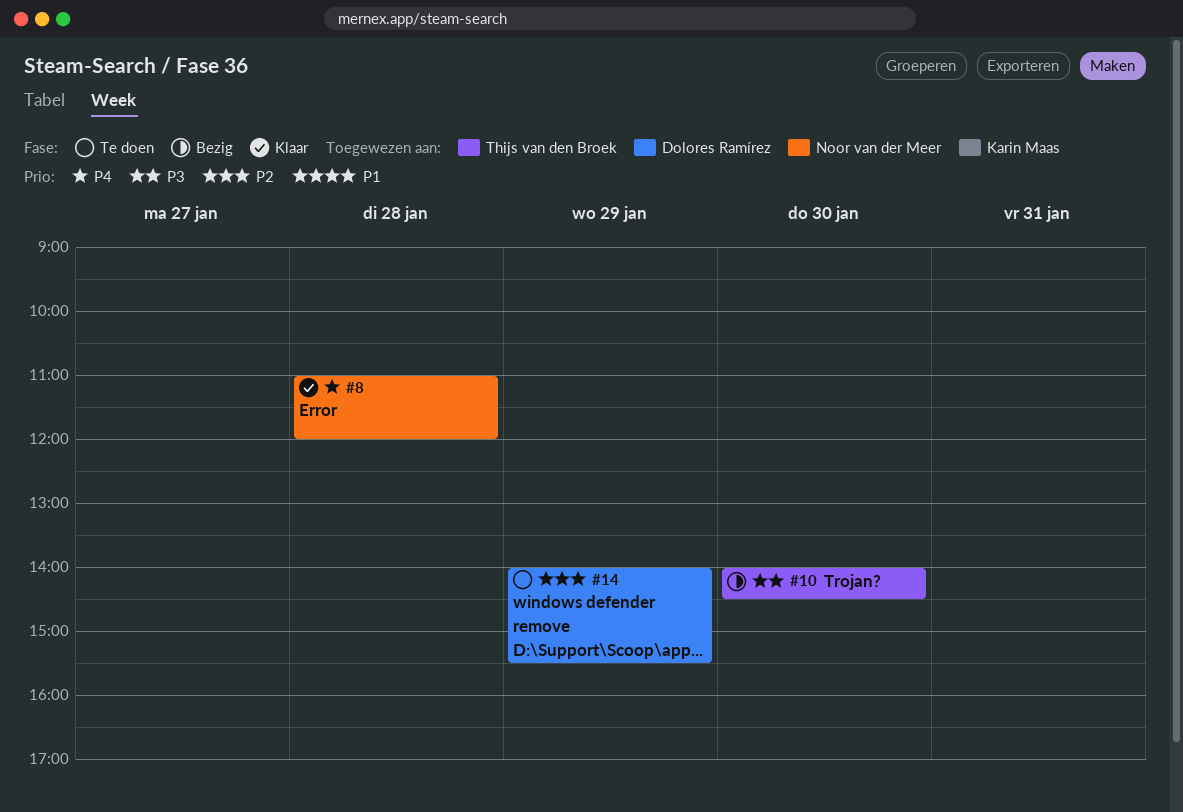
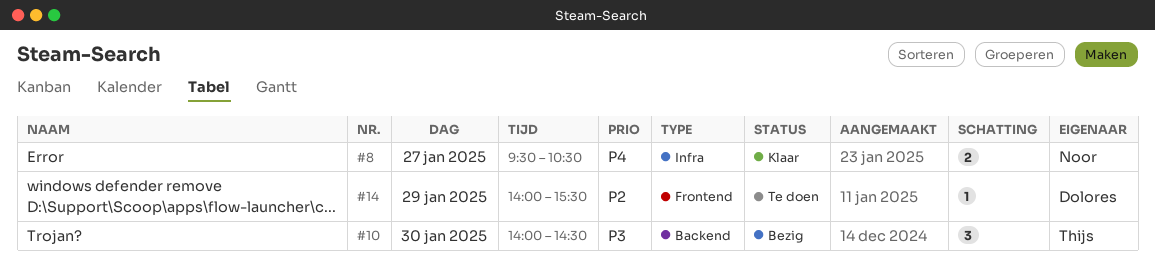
#8, day: Jan 28 -> Jan 27
#8, begins: 11:00 -> 09:30
#8, ends: 12:00 -> 10:30

